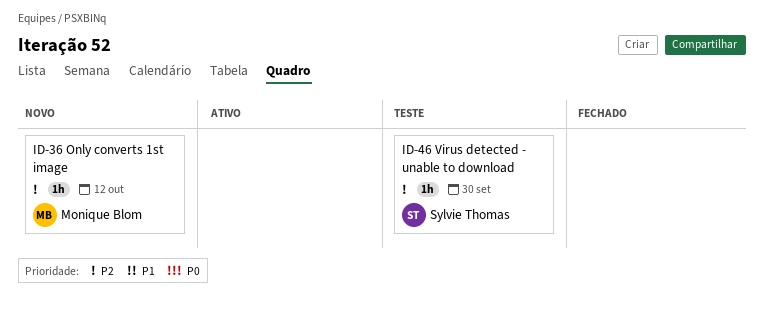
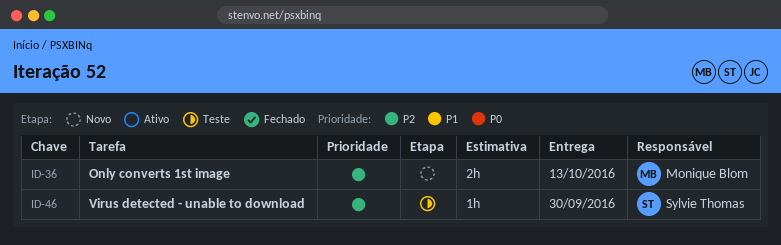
ID-36, estimate: 1h -> 2h
ID-36, due: Oct 12 -> Oct 13

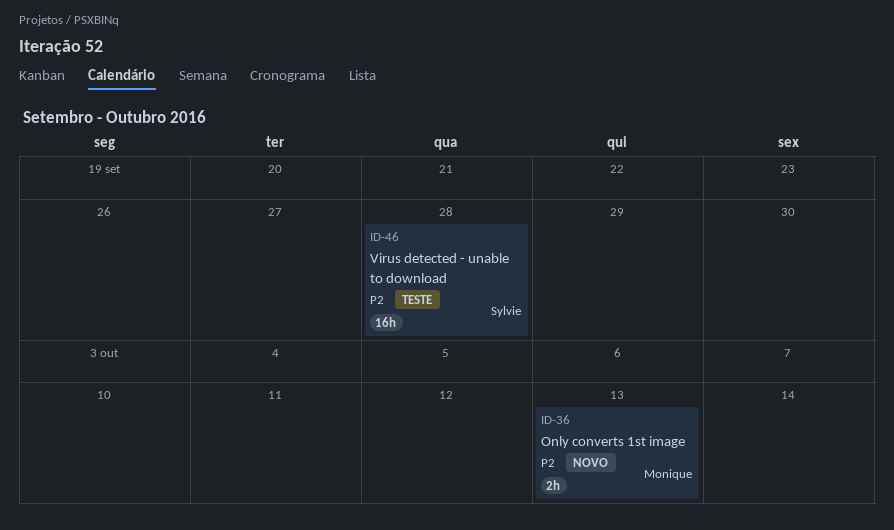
ID-46, estimate: 1h -> 16h
ID-46, due: Sep 30 -> Sep 28

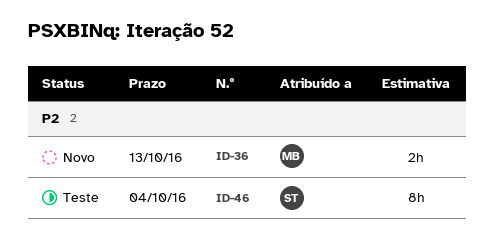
ID-46, estimate: 16h -> 8h
ID-46, due: Sep 28 -> Oct 4

